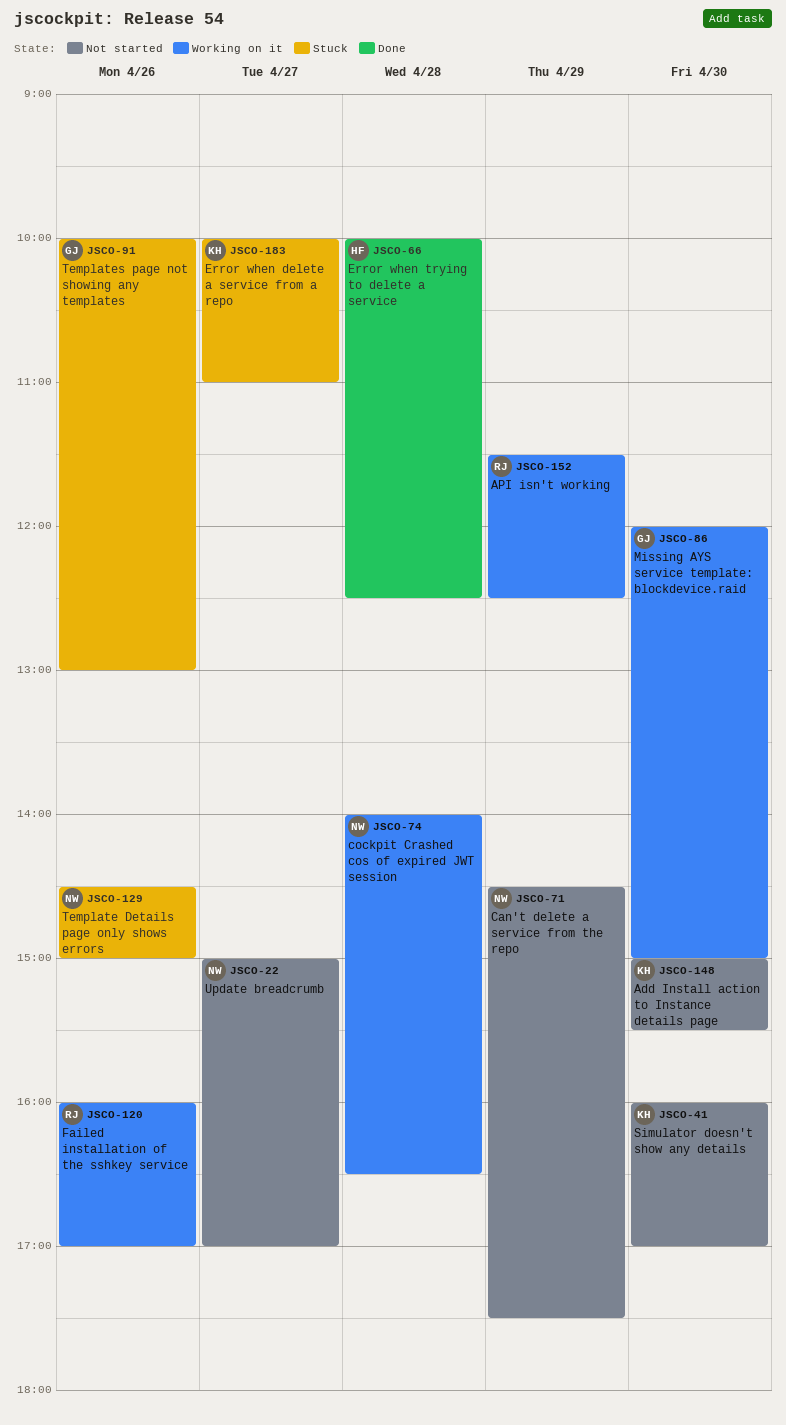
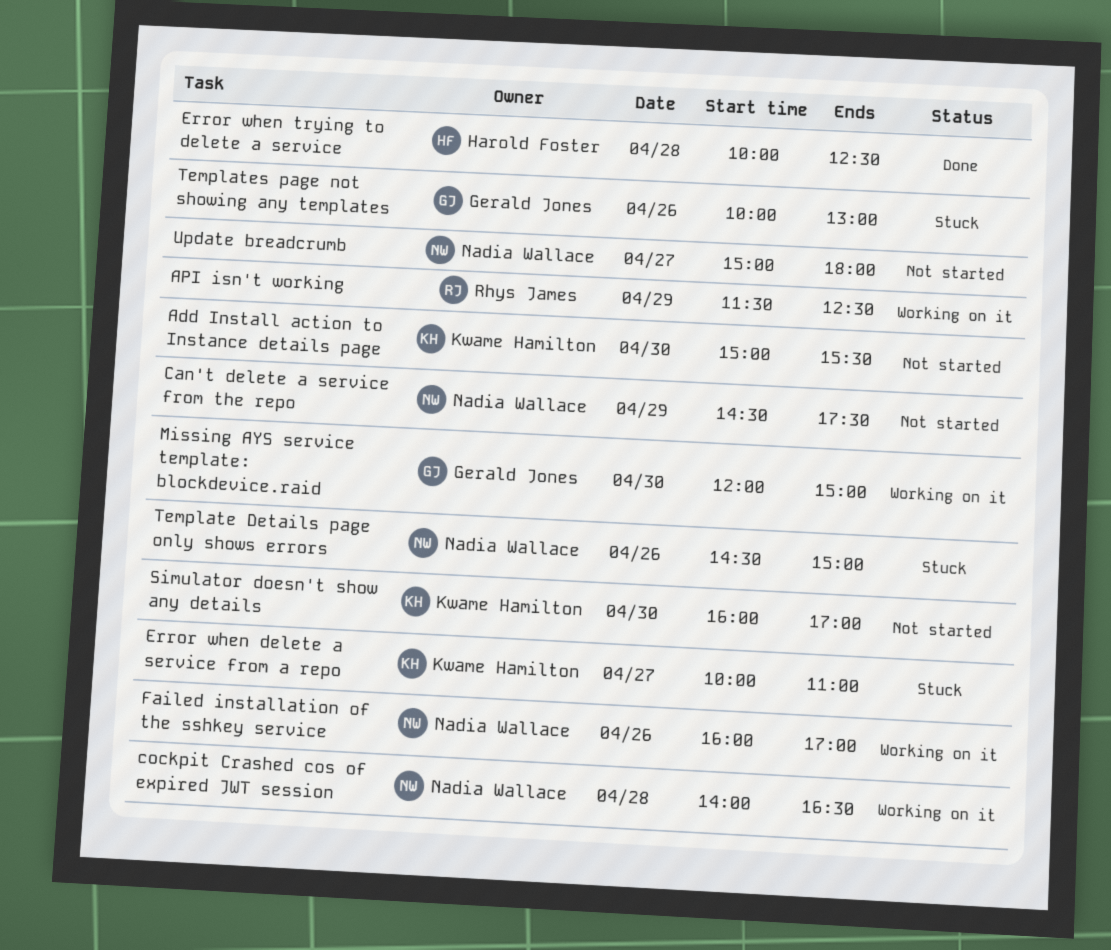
Failed installation of the sshkey service, owner: Rhys James -> Nadia Wallace
Update breadcrumb, ends: 17:00 -> 18:00

